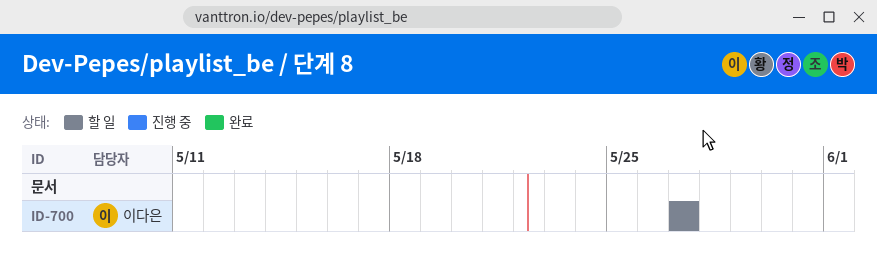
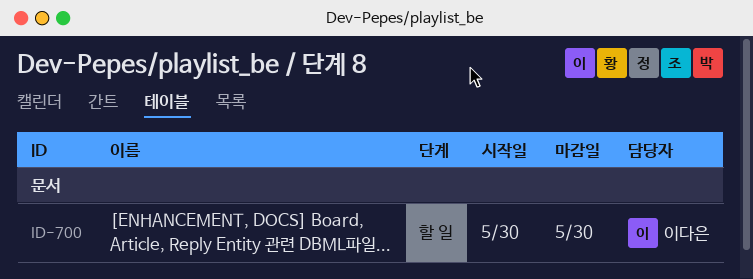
ID-700, start: May 27 -> May 30
ID-700, due: May 27 -> May 30

